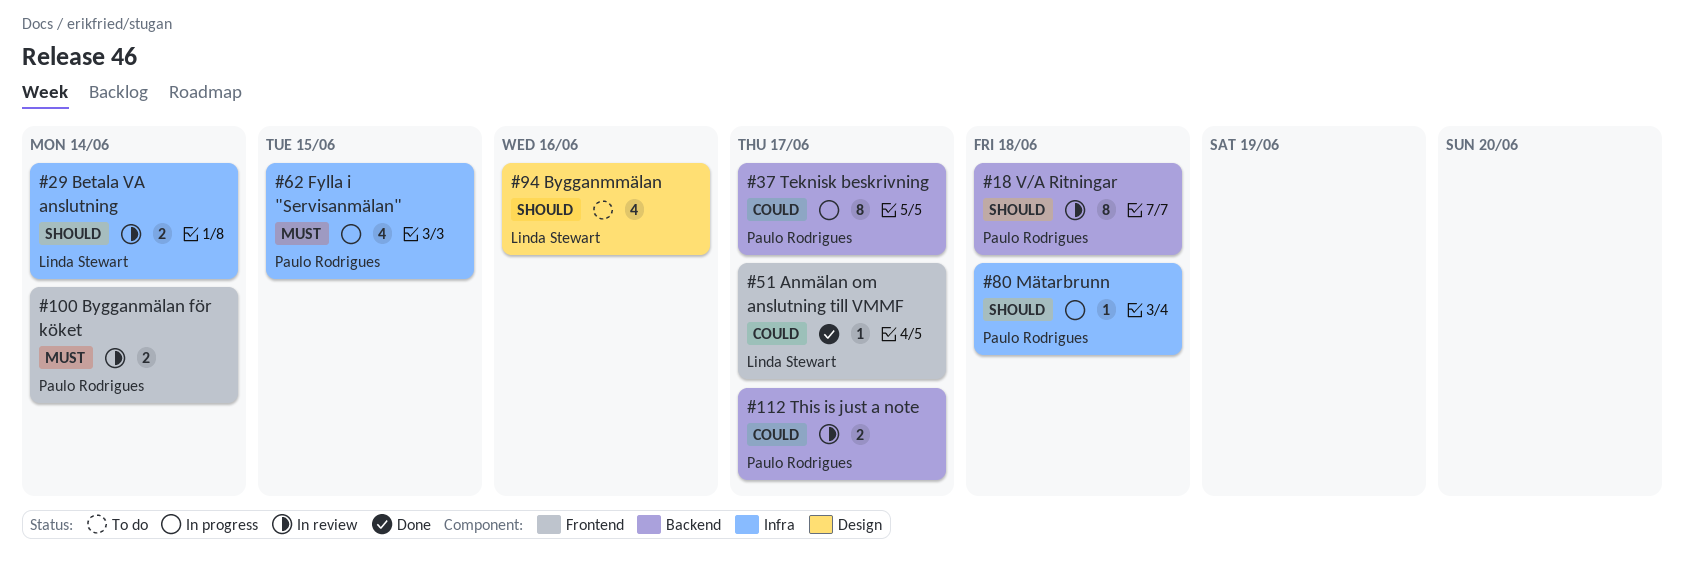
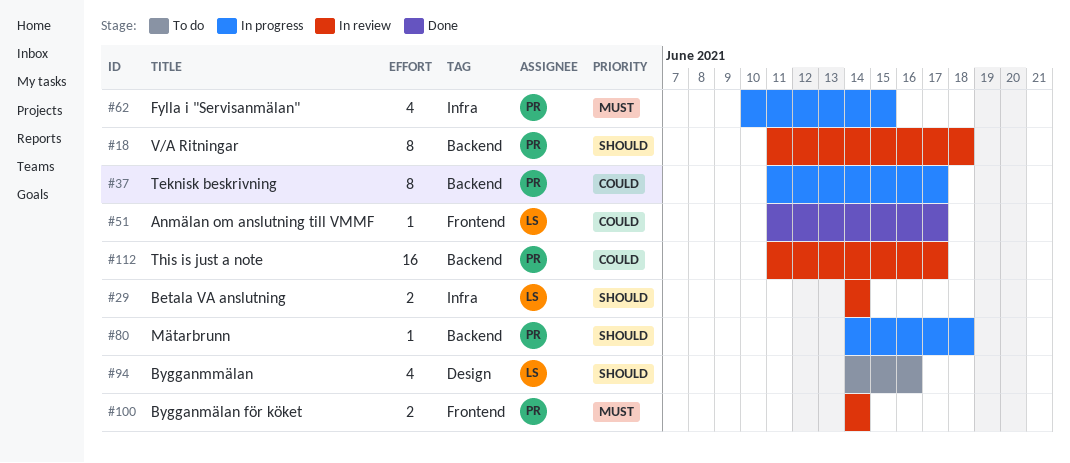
#80, label: Infra -> Backend
#112, estimate: 2 -> 16

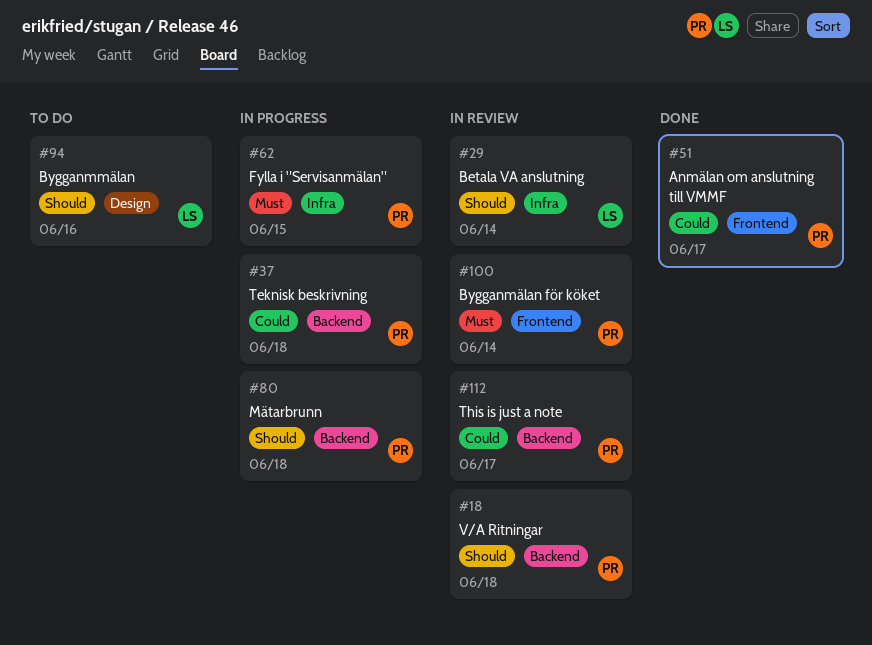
#37, due: Jun 17 -> Jun 18
#51, owner: LS -> PR

